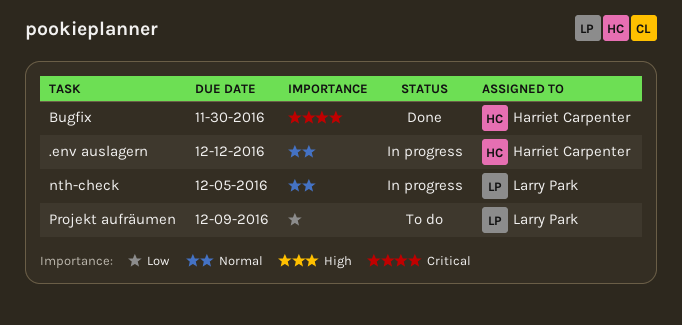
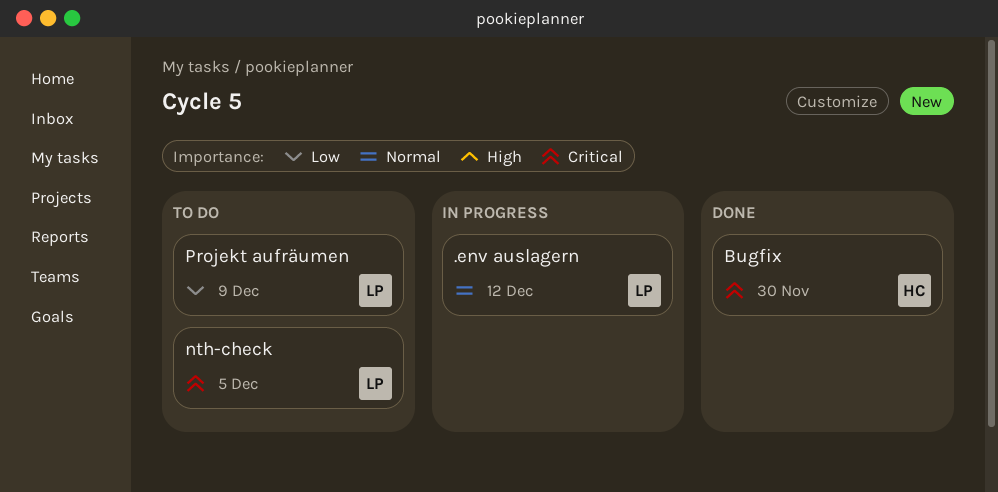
.env auslagern, owner: Harriet Carpenter -> Larry Park
nth-check, status: In progress -> To do
nth-check, priority: Normal -> Critical

